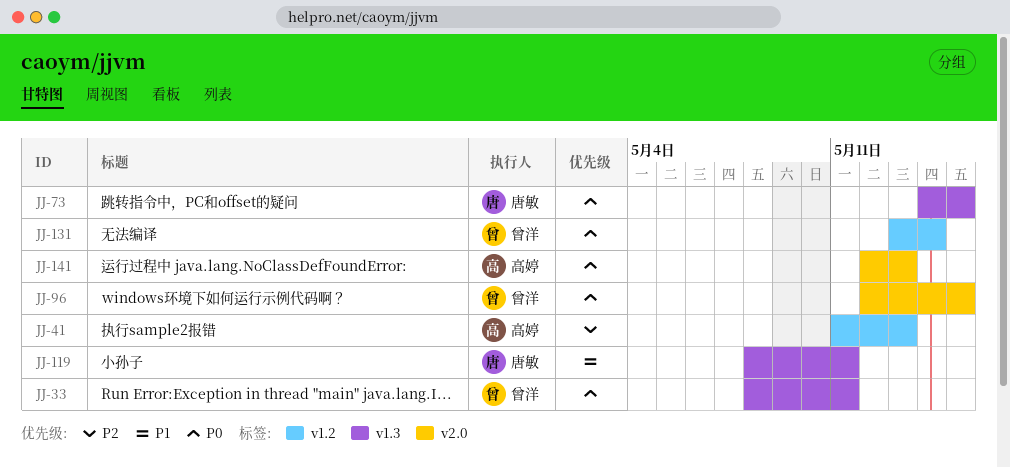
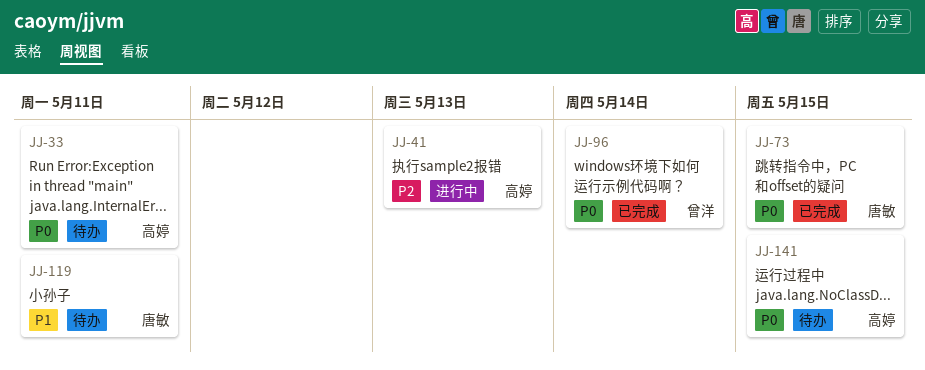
JJ-33, owner: 曾洋 -> 高婷
JJ-96, due: May 15 -> May 14
JJ-131: present -> none
JJ-141, due: May 13 -> May 15

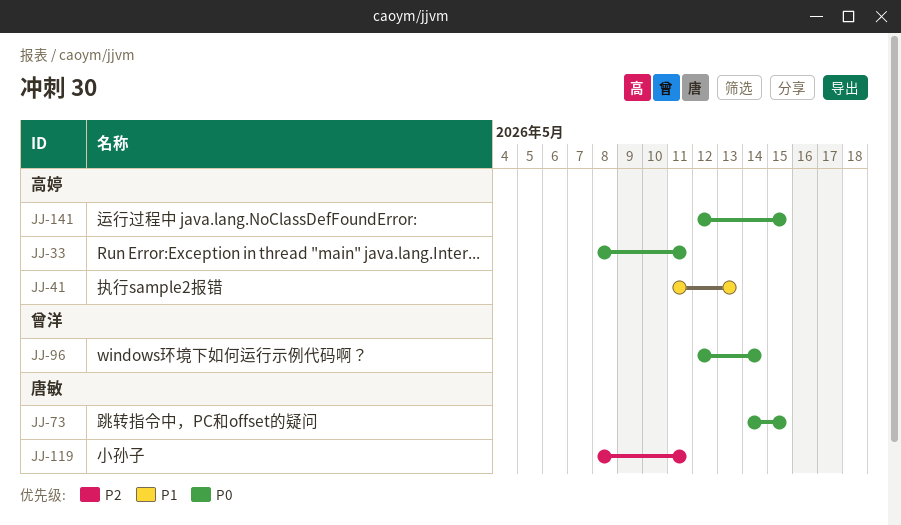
JJ-41, priority: P2 -> P1
JJ-119, priority: P1 -> P2

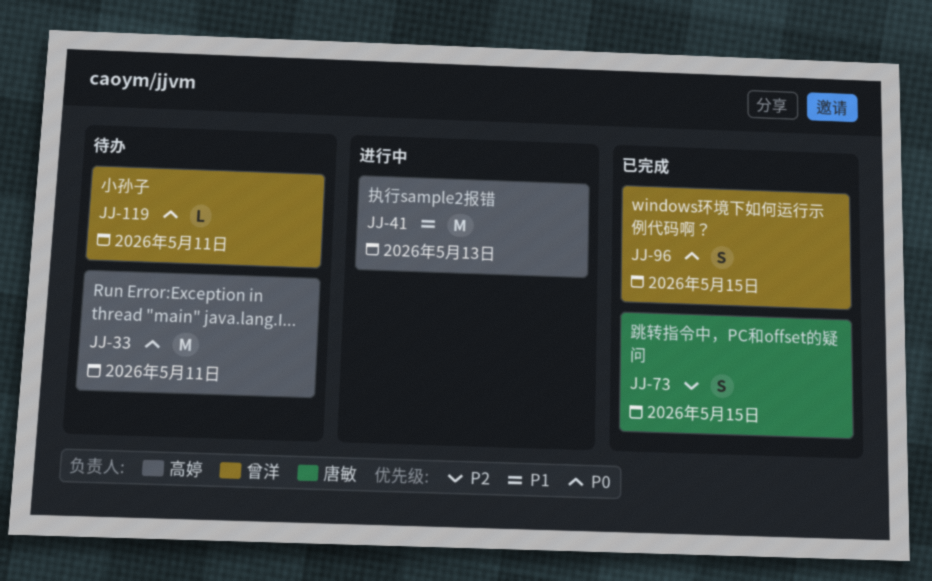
JJ-73, priority: P0 -> P2
JJ-96, due: May 14 -> May 15
JJ-119, owner: 唐敏 -> 曾洋
JJ-119, priority: P2 -> P0
JJ-141: present -> none

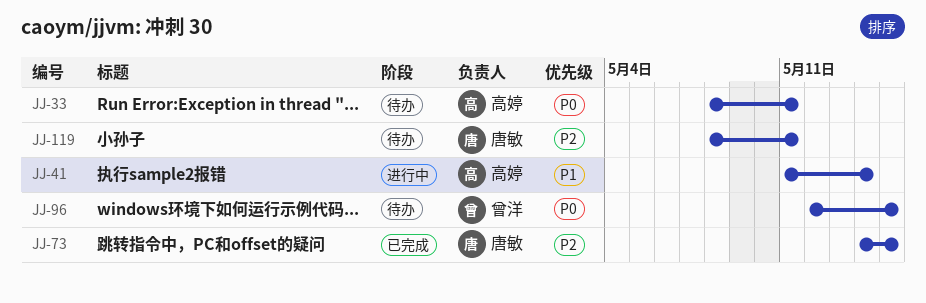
JJ-41, due: May 13 -> May 14
JJ-96, status: 已完成 -> 待办
JJ-119, owner: 曾洋 -> 唐敏
JJ-119, priority: P0 -> P2

